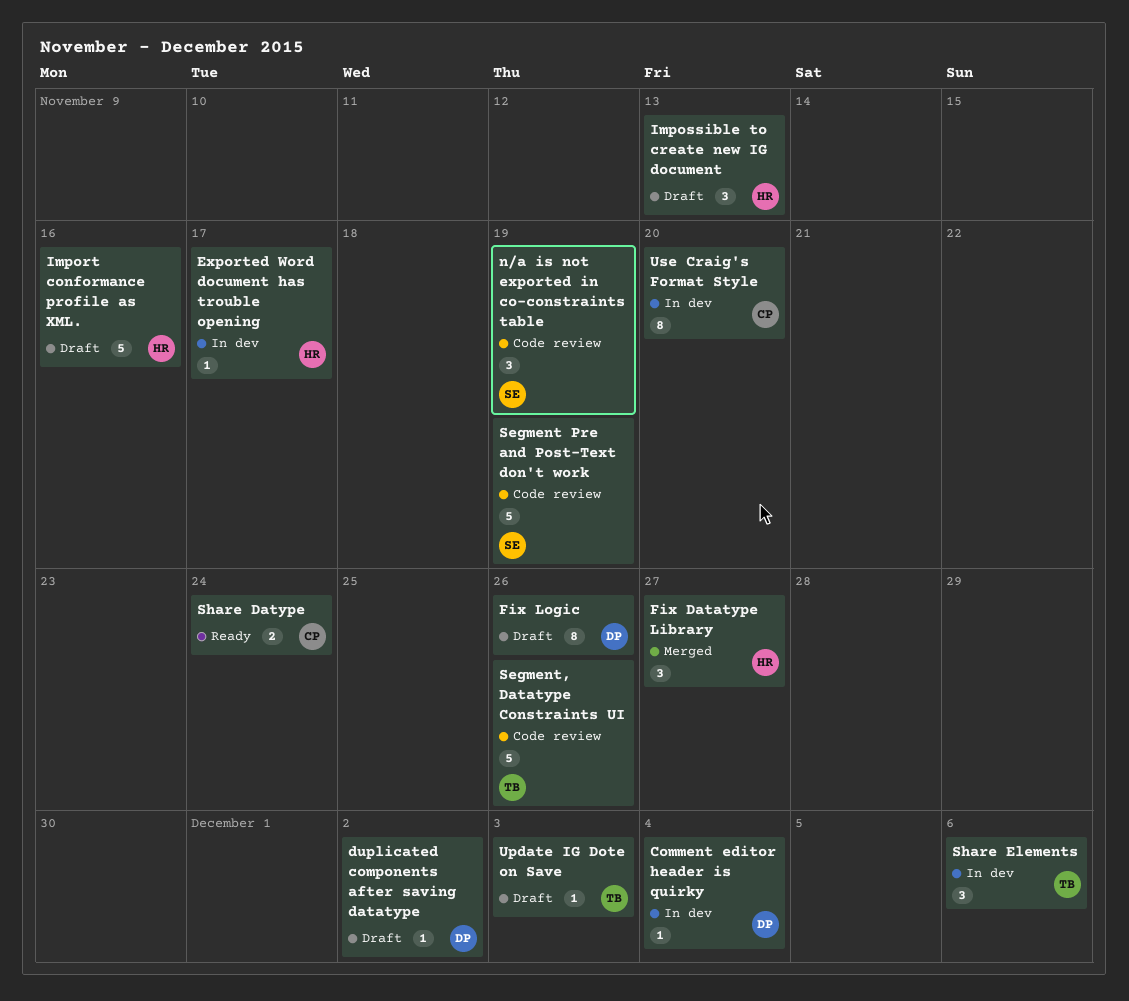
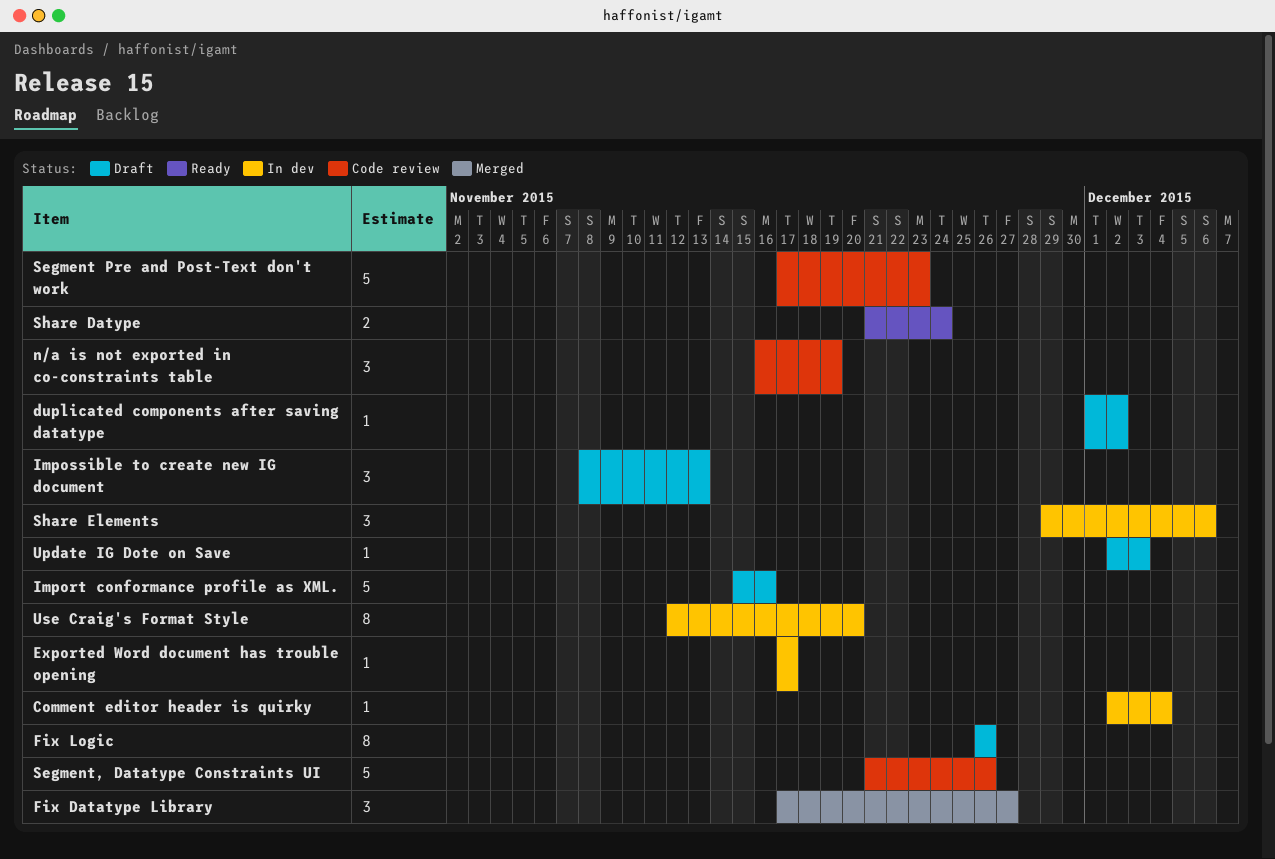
Segment Pre and Post-Text don't work, due: Nov 19 -> Nov 23

